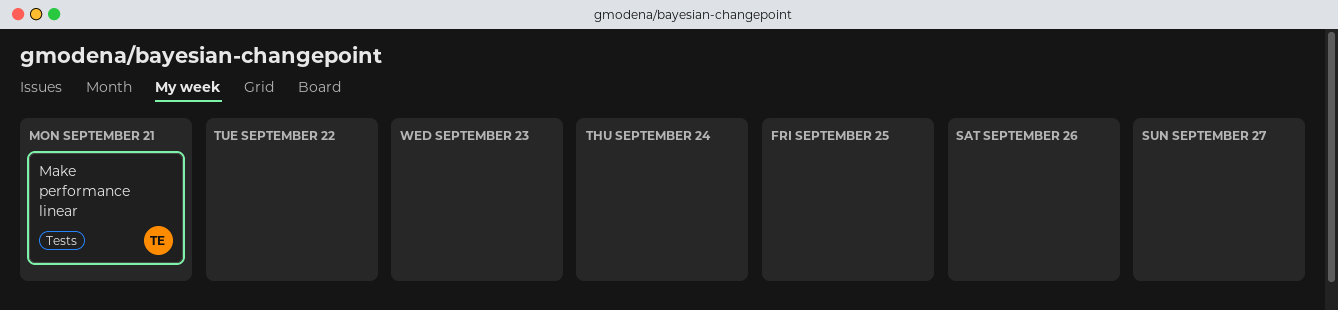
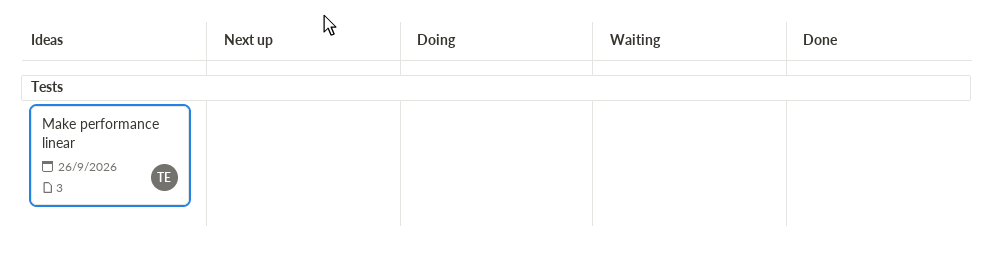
Make performance linear, due: Sep 21 -> Sep 26

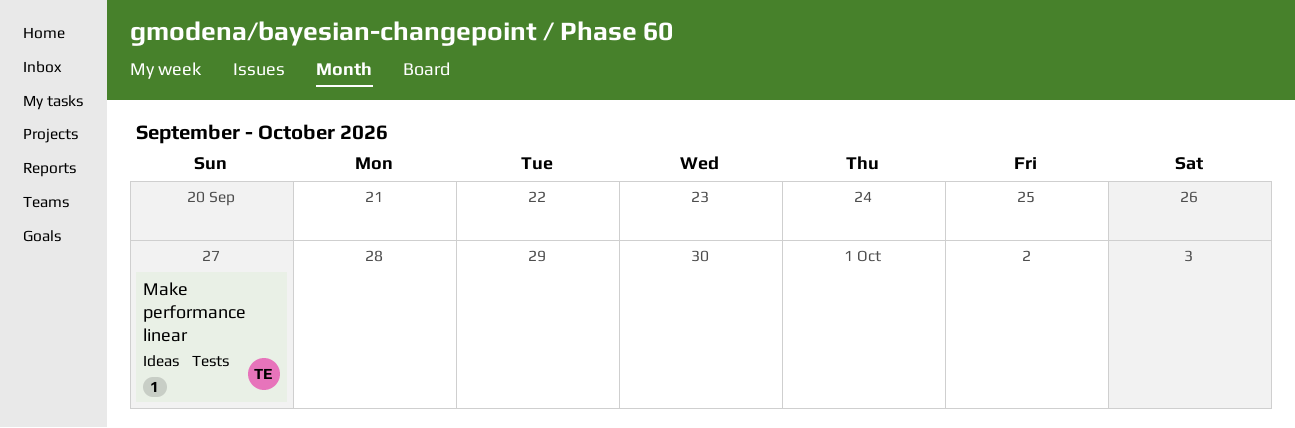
Make performance linear, due: Sep 26 -> Sep 27

